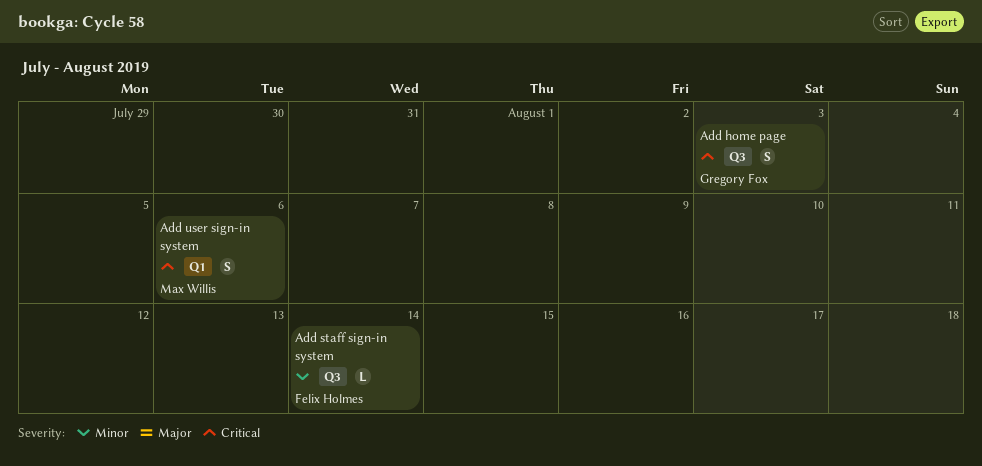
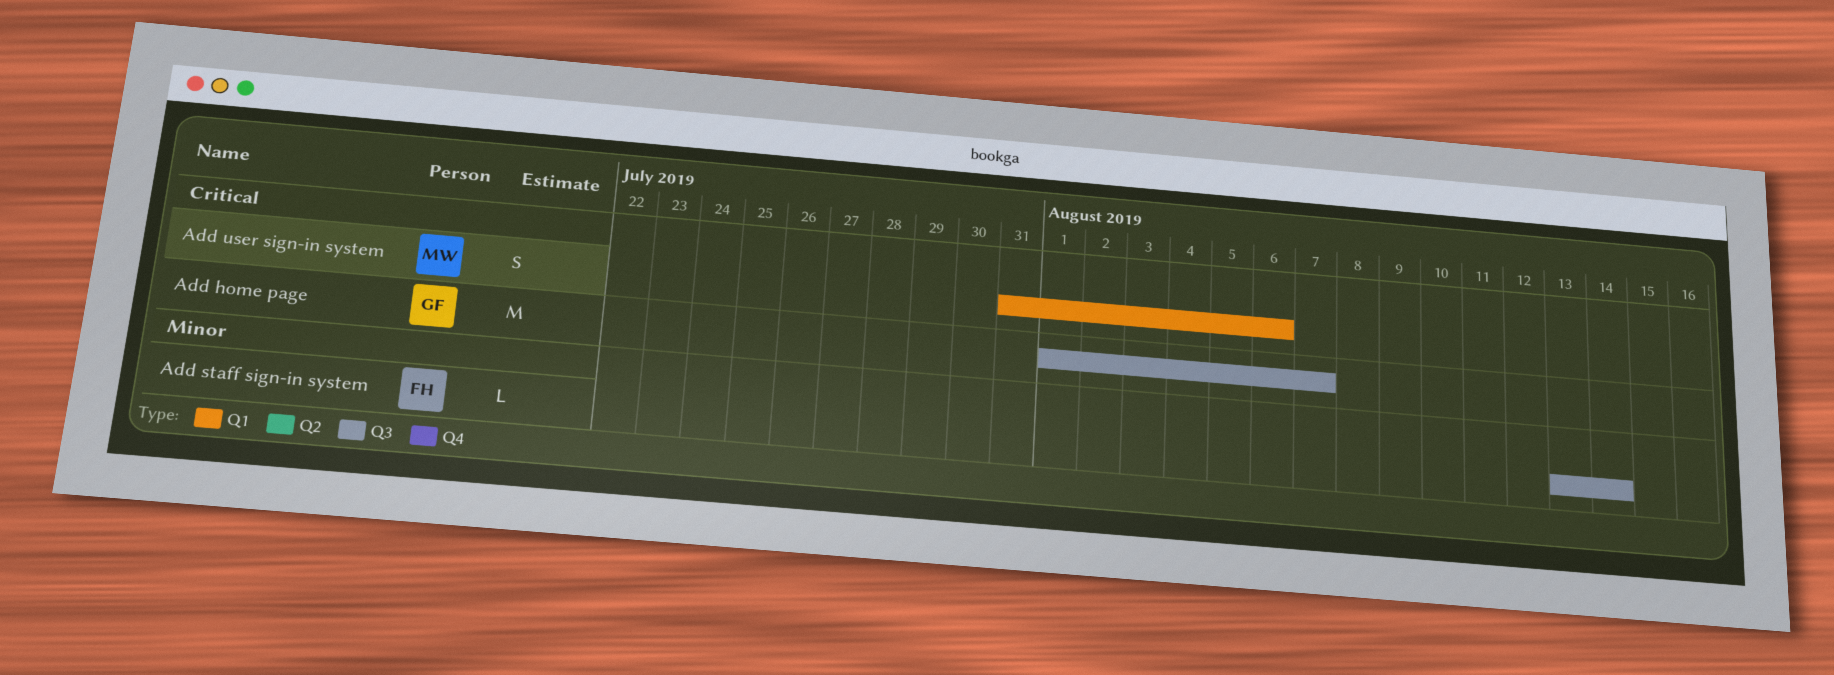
Add home page, estimate: S -> M
Add home page, due: Aug 3 -> Aug 7

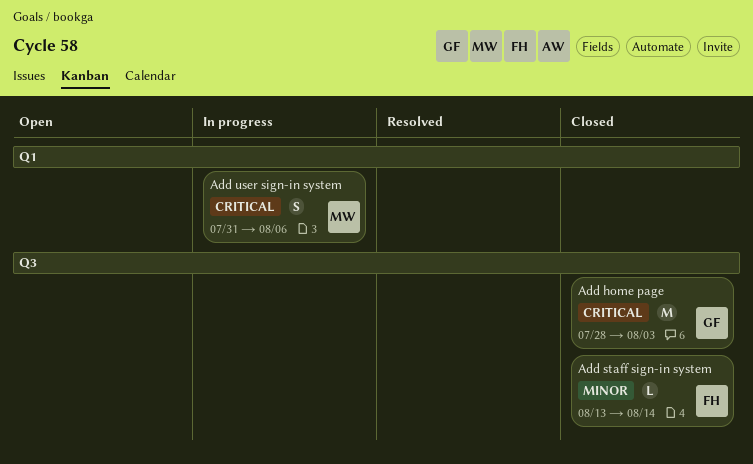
Add home page, start: Aug 1 -> Jul 28
Add home page, due: Aug 7 -> Aug 3

